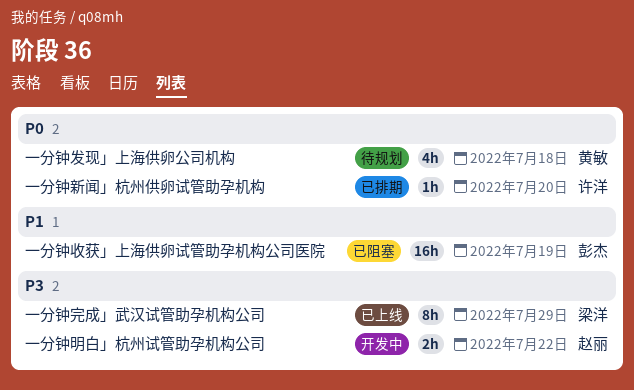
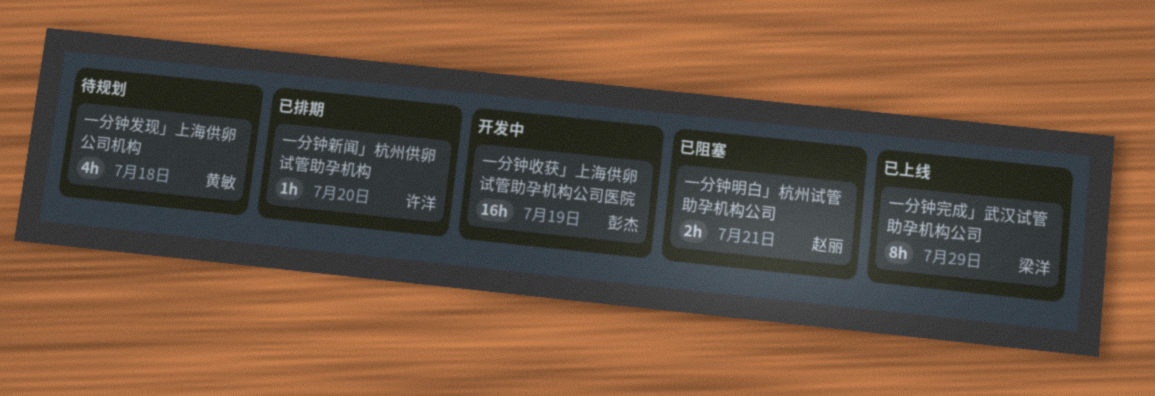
一分钟收获」上海供卵试管助孕机构公司医院, status: 已阻塞 -> 开发中
一分钟明白」杭州试管助孕机构公司, status: 开发中 -> 已阻塞
一分钟明白」杭州试管助孕机构公司, due: Jul 22 -> Jul 21

